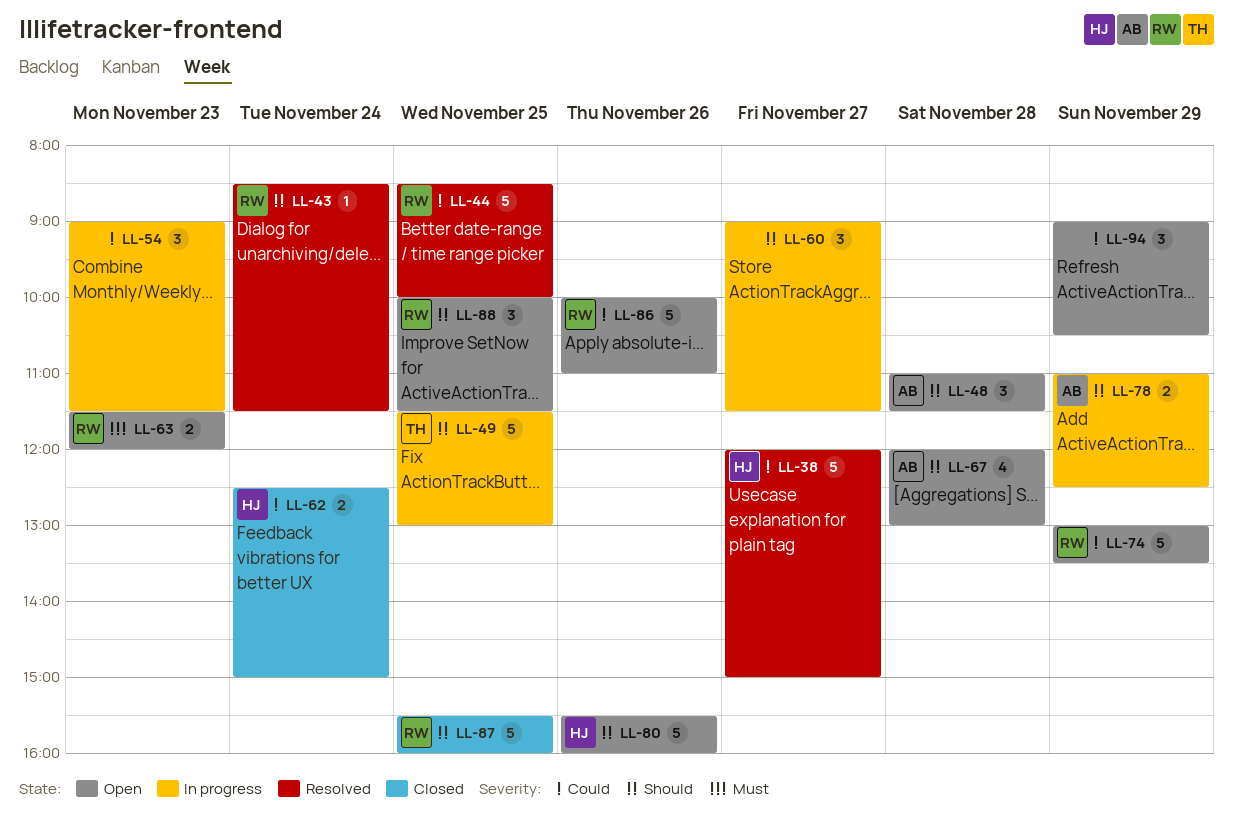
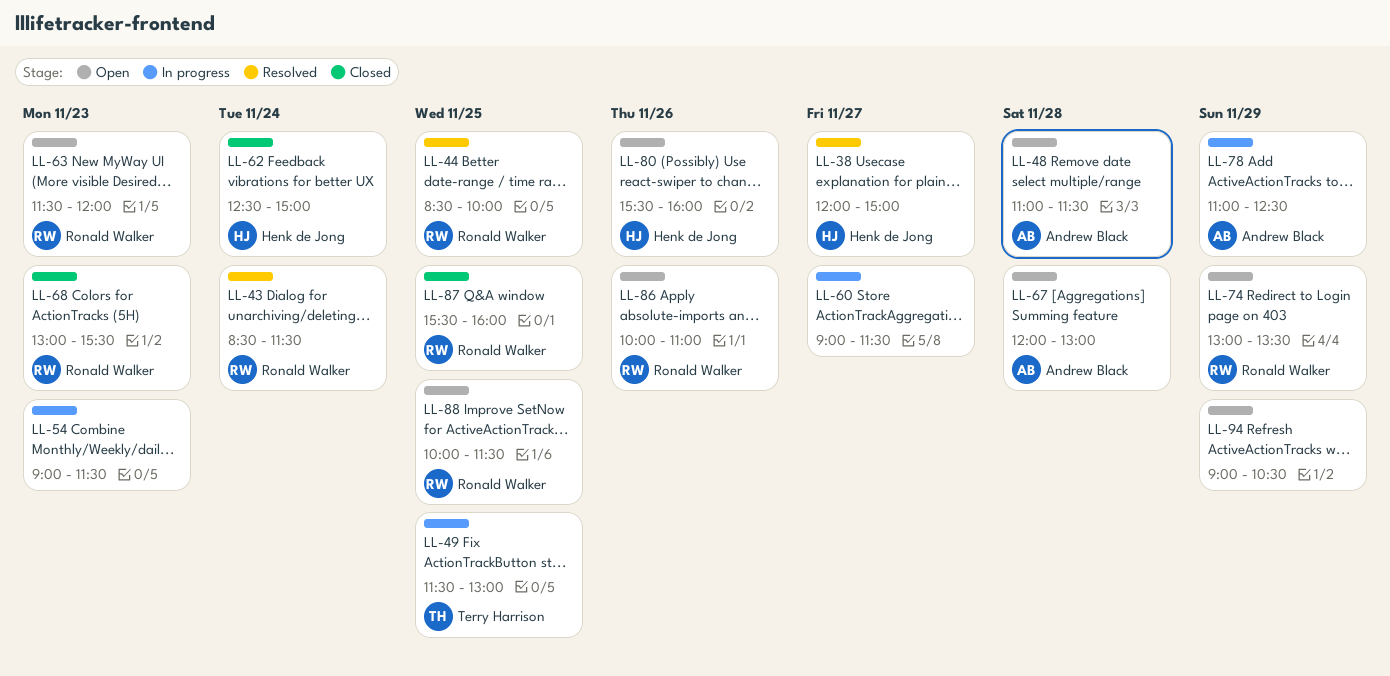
LL-68: none -> present

